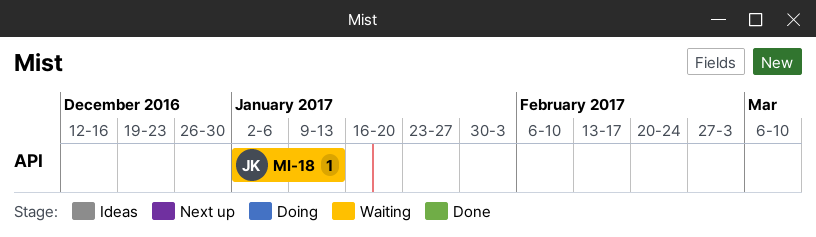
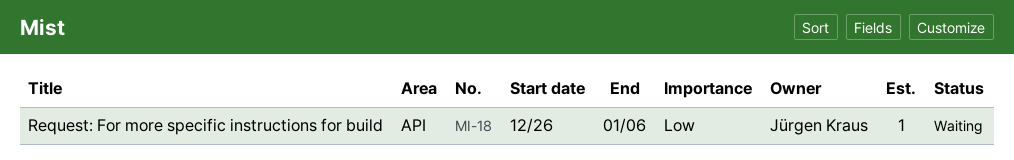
MI-18, start: Jan 2 -> Dec 26
MI-18, due: Jan 13 -> Jan 6

